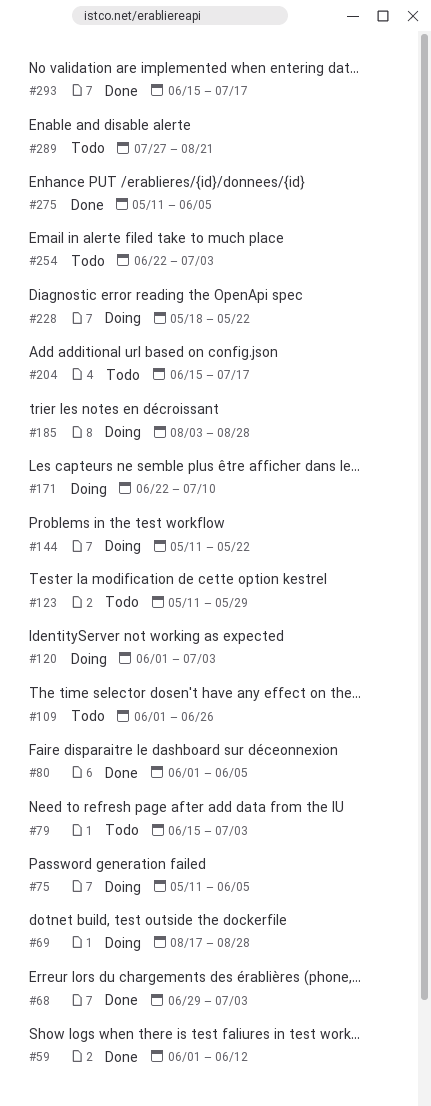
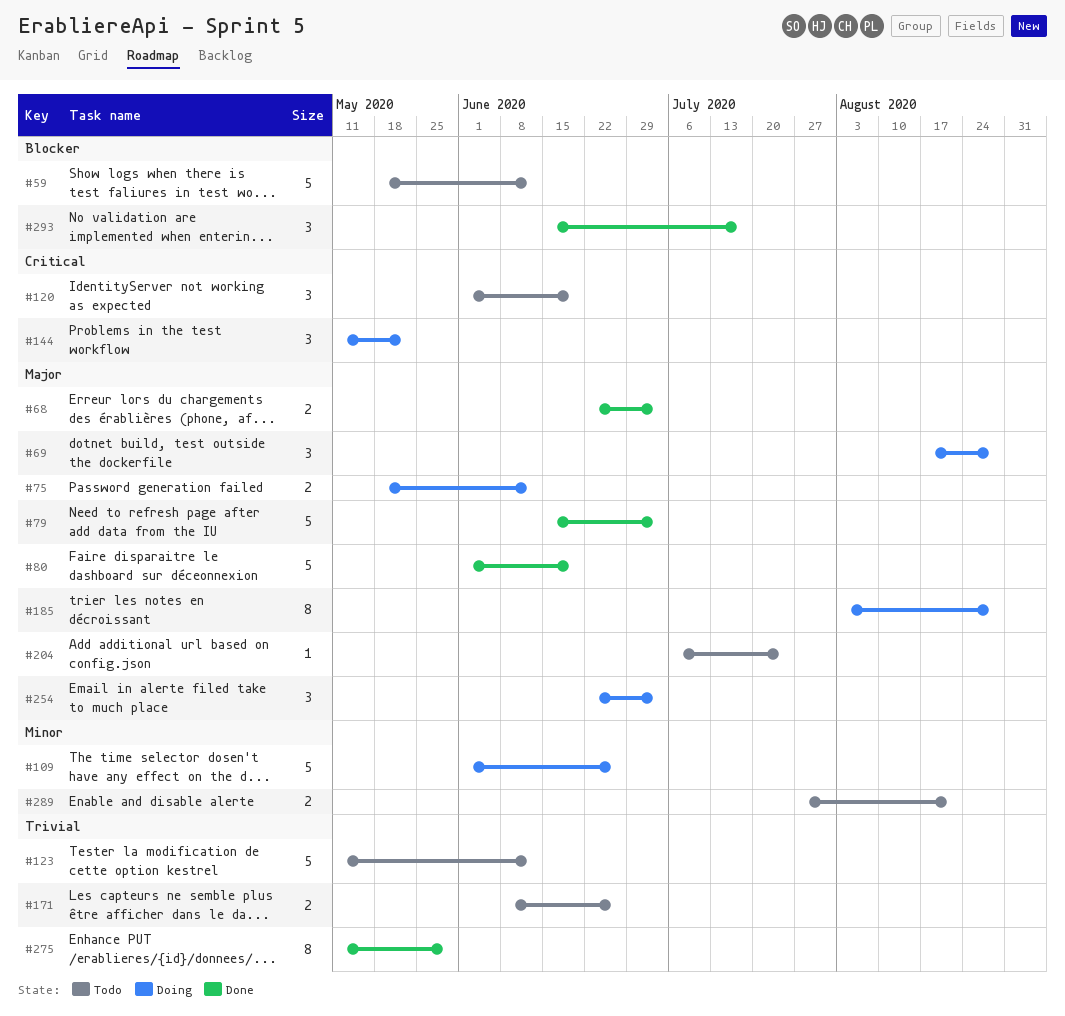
#59, status: Done -> Todo
#59, start: Jun 1 -> May 18
#68, start: Jun 29 -> Jun 22
#75, start: May 11 -> May 18
#75, due: Jun 5 -> Jun 12
#79, status: Todo -> Done
#80, due: Jun 5 -> Jun 19
#109, status: Todo -> Doing
#120, status: Doing -> Todo
#120, due: Jul 3 -> Jun 19
#123, due: May 29 -> Jun 12
#171, status: Doing -> Todo
#171, start: Jun 22 -> Jun 8
#171, due: Jul 10 -> Jun 26
#204, start: Jun 15 -> Jul 6
#204, due: Jul 17 -> Jul 24
#228: present -> none
#254, status: Todo -> Doing
#275, due: Jun 5 -> May 29

